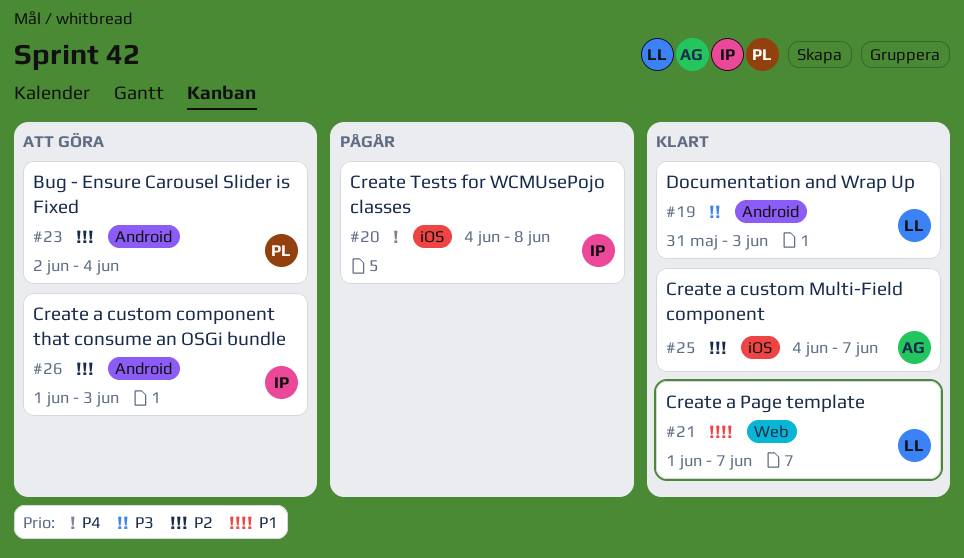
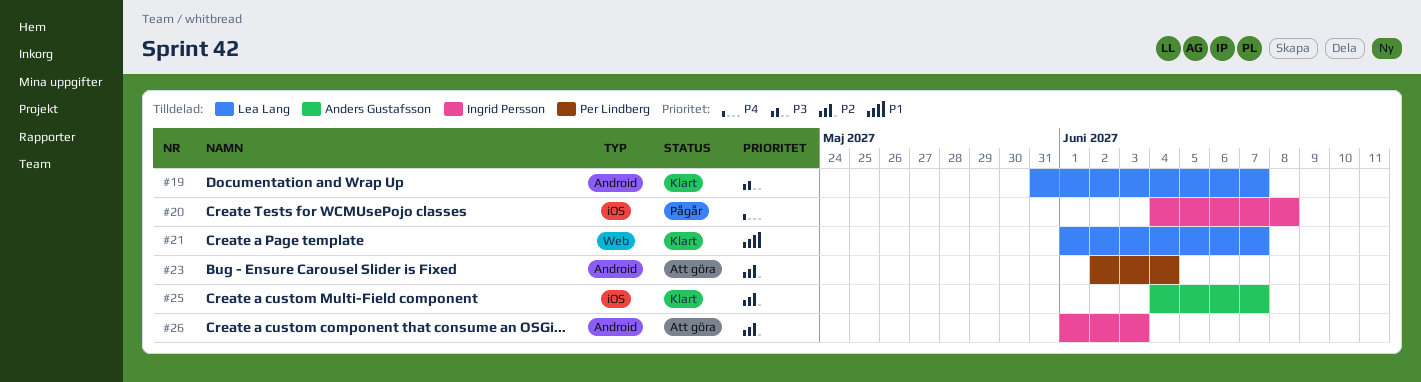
#19, due: Jun 3 -> Jun 7

